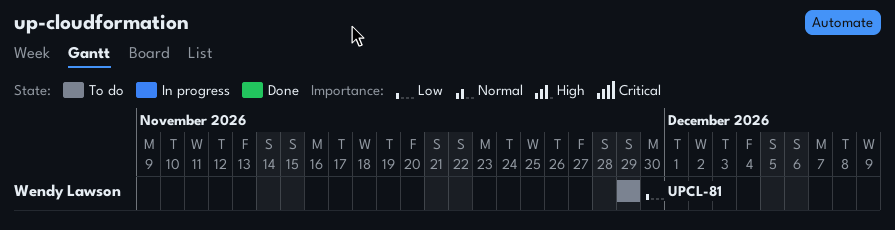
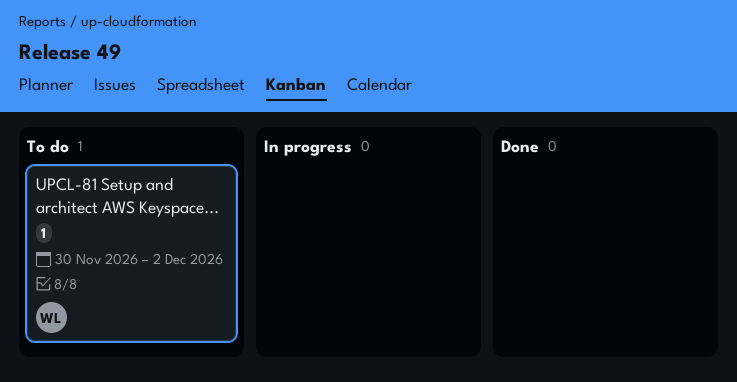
UPCL-81, start: Nov 29 -> Nov 30
UPCL-81, due: Nov 29 -> Dec 2

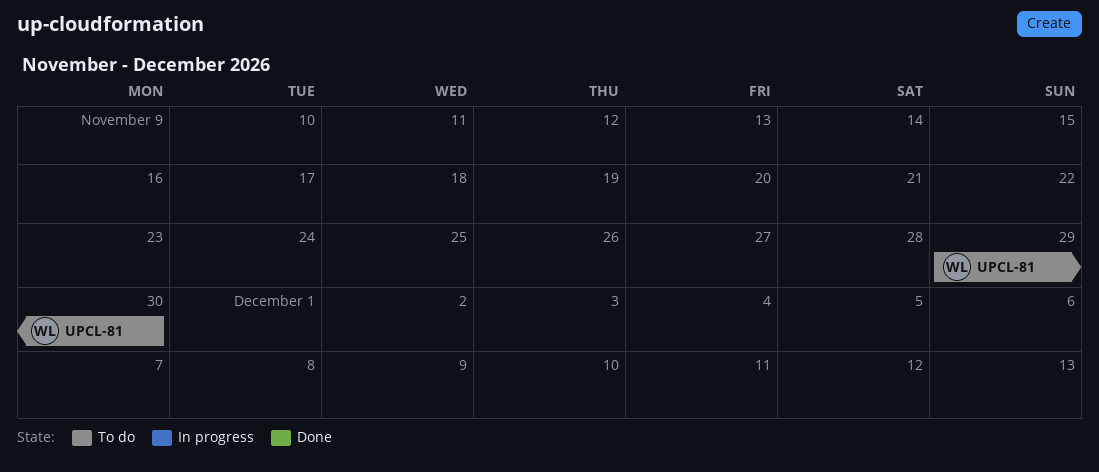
UPCL-81, start: Nov 30 -> Nov 29
UPCL-81, due: Dec 2 -> Nov 30

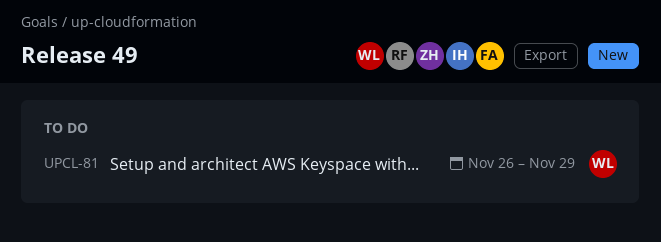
UPCL-81, start: Nov 29 -> Nov 26
UPCL-81, due: Nov 30 -> Nov 29

